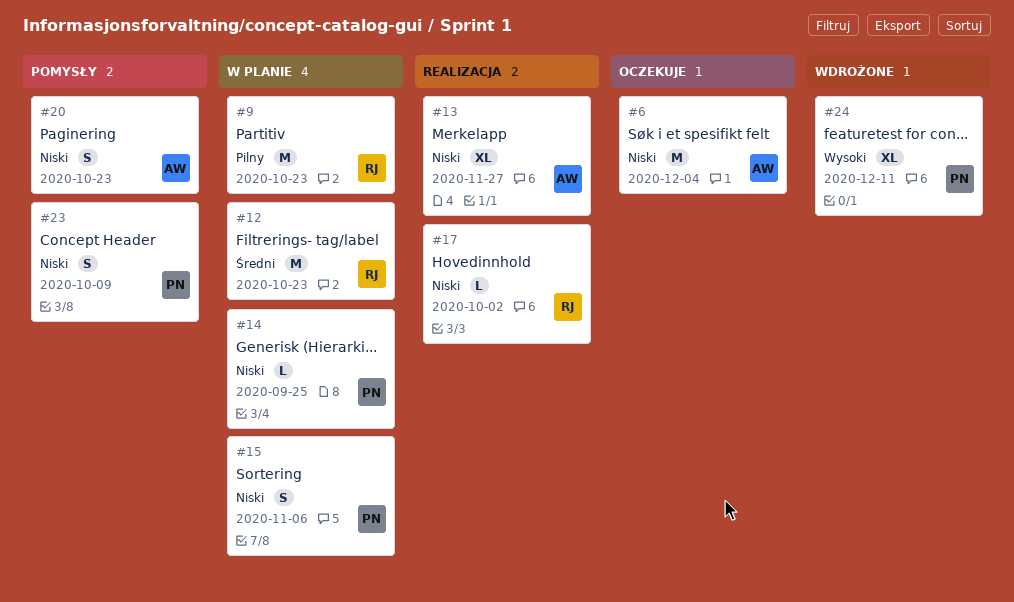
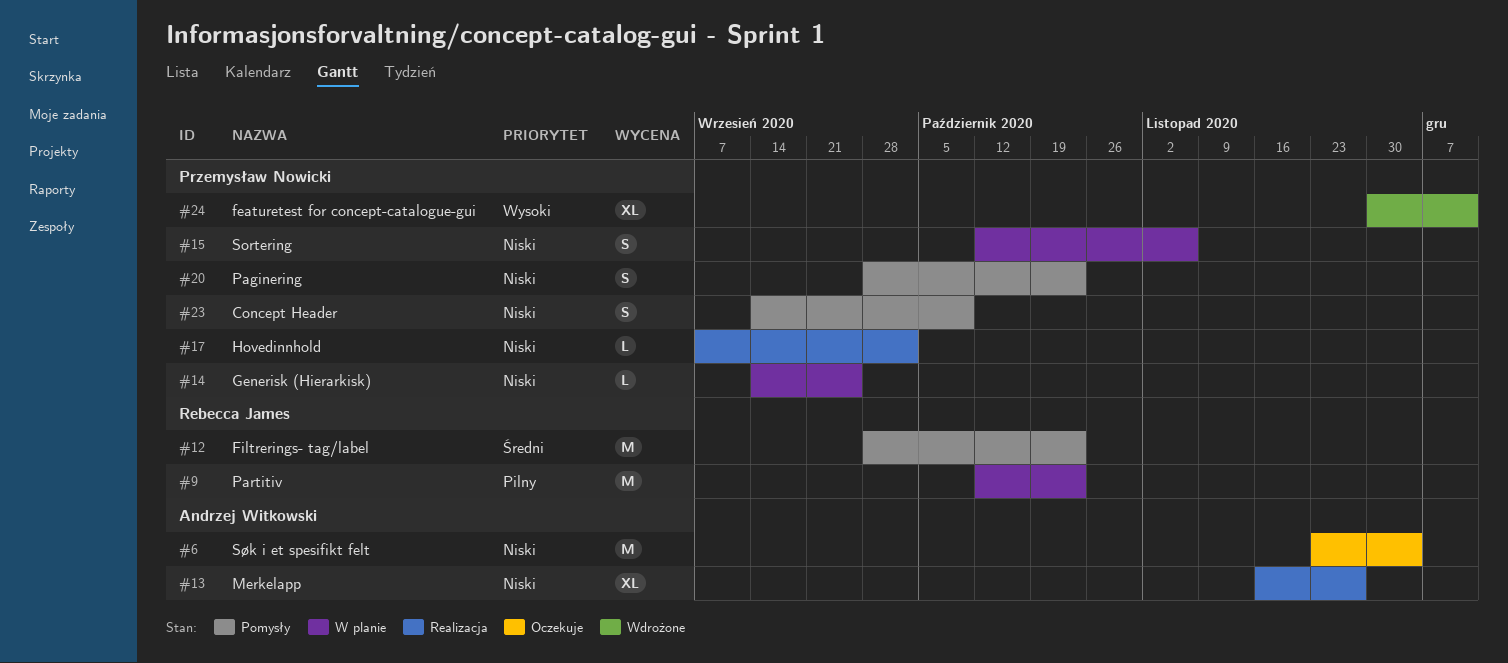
#12, status: W planie -> Pomysły
#17, owner: Rebecca James -> Przemysław Nowicki
#20, owner: Andrzej Witkowski -> Przemysław Nowicki

